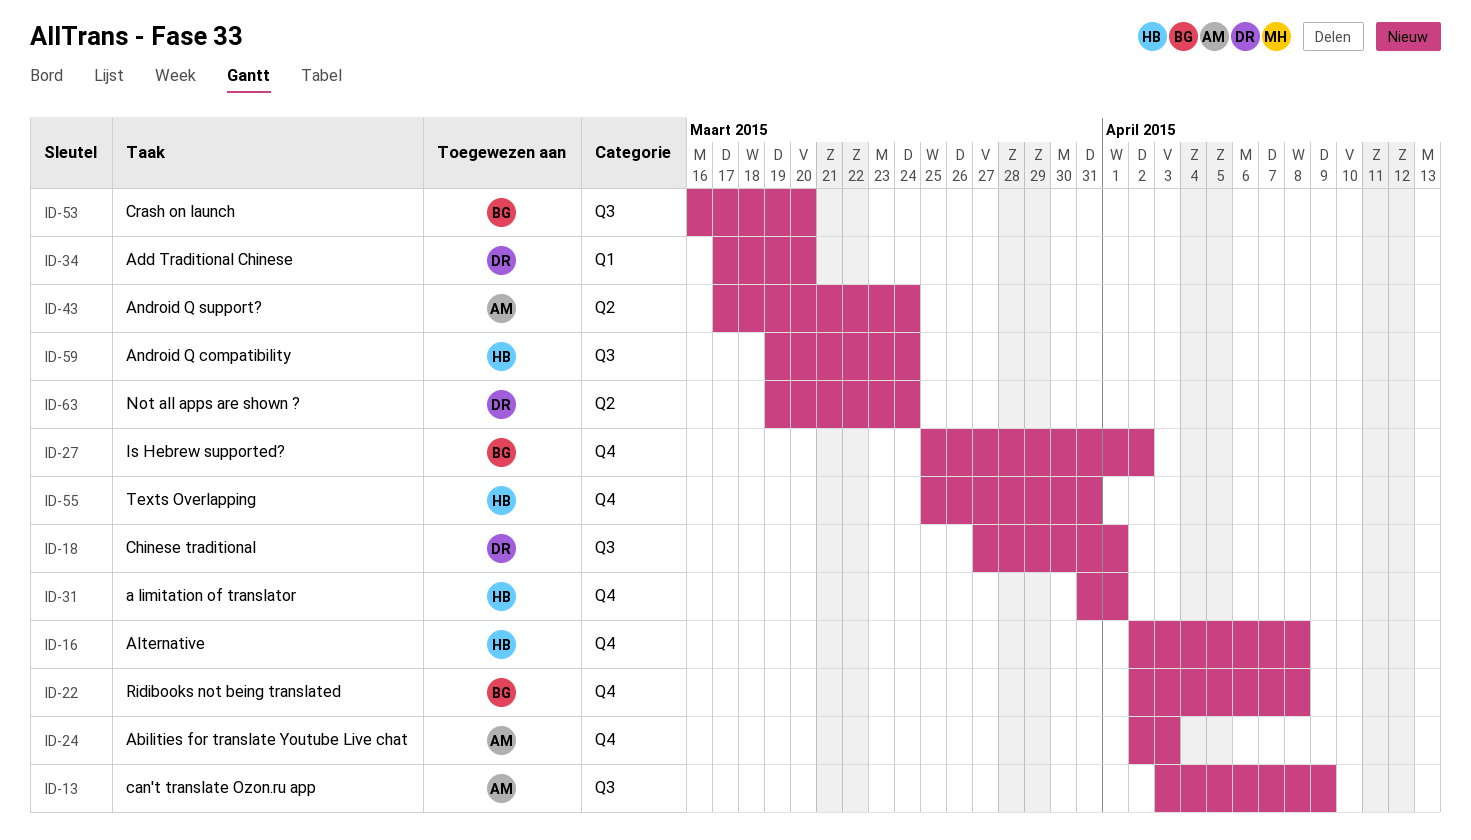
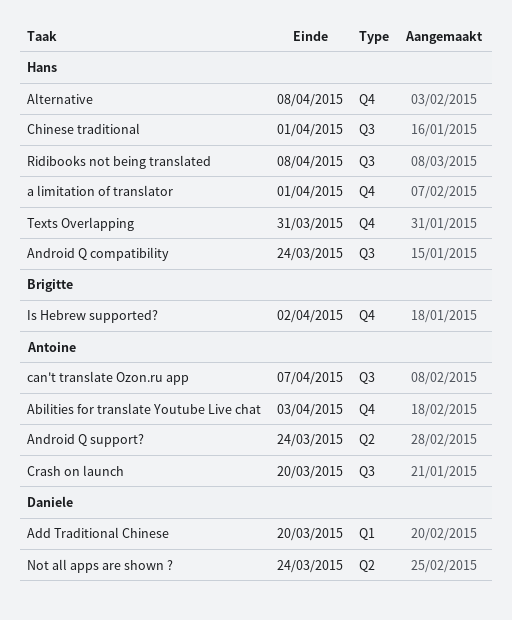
can't translate Ozon.ru app, due: Apr 9 -> Apr 7
Chinese traditional, owner: Daniele -> Hans
Crash on launch, owner: Brigitte -> Antoine
Ridibooks not being translated, owner: Brigitte -> Hans
Ridibooks not being translated, label: Q4 -> Q3

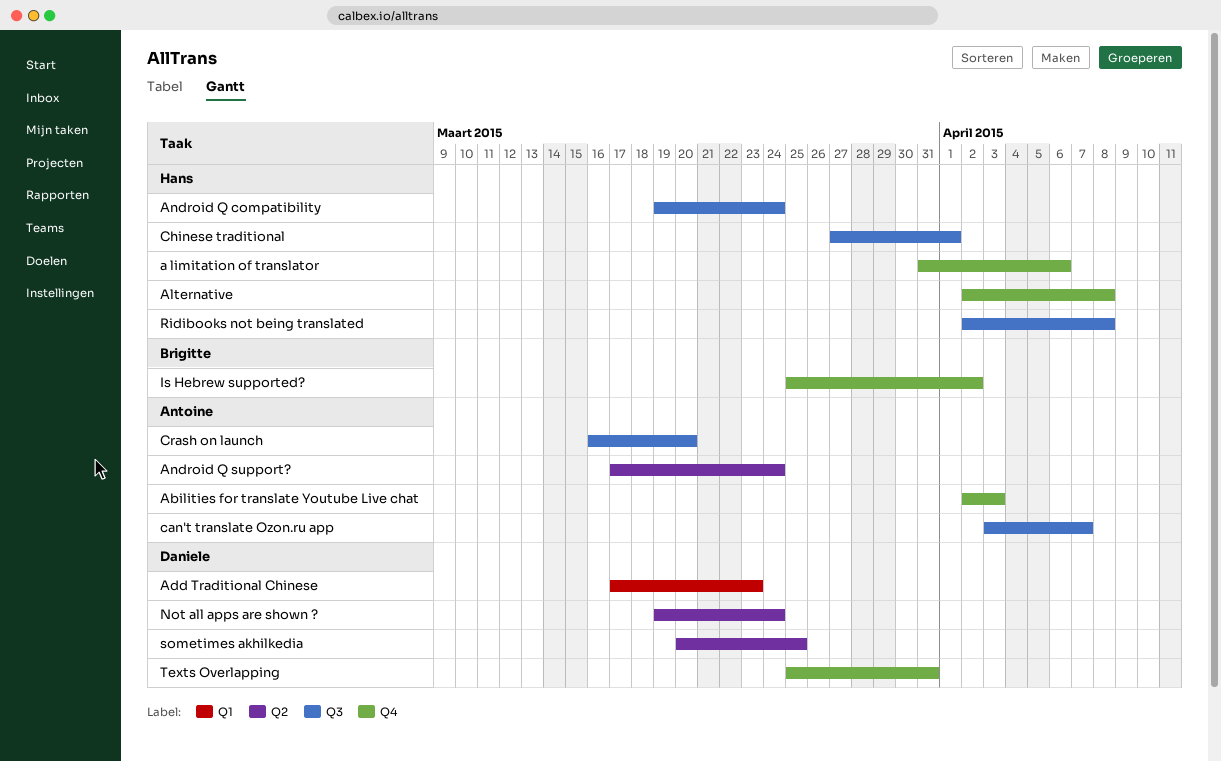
a limitation of translator, due: Apr 1 -> Apr 6
Add Traditional Chinese, due: Mar 20 -> Mar 23
sometimes akhilkedia: none -> present
Texts Overlapping, owner: Hans -> Daniele

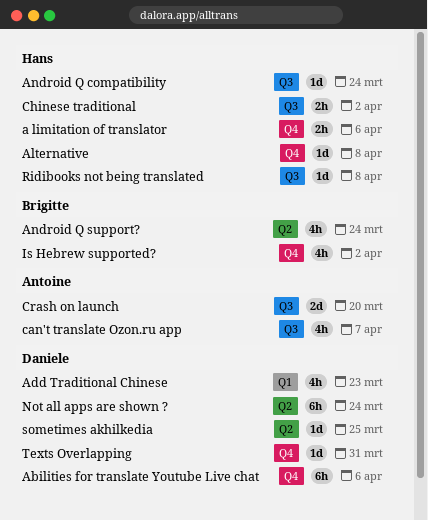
Abilities for translate Youtube Live chat, owner: Antoine -> Daniele
Abilities for translate Youtube Live chat, due: Apr 3 -> Apr 6
Android Q support?, owner: Antoine -> Brigitte
Chinese traditional, due: Apr 1 -> Apr 2

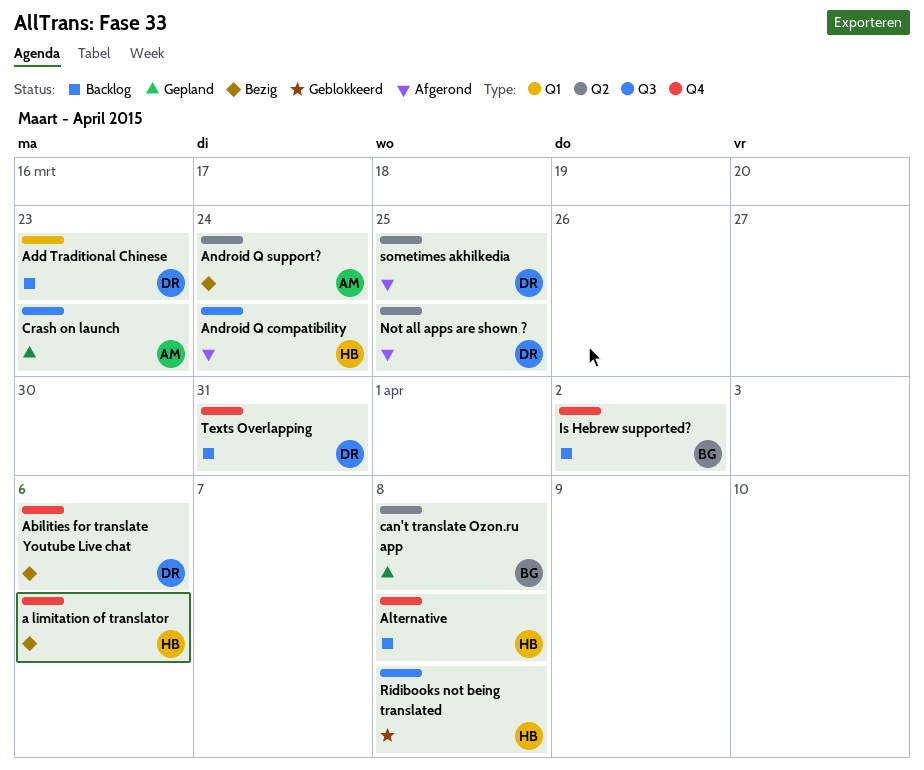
Android Q support?, owner: Brigitte -> Antoine
can't translate Ozon.ru app, owner: Antoine -> Brigitte
can't translate Ozon.ru app, label: Q3 -> Q2
can't translate Ozon.ru app, due: Apr 7 -> Apr 8
Chinese traditional: present -> none
Crash on launch, due: Mar 20 -> Mar 23
Not all apps are shown ?, due: Mar 24 -> Mar 25

